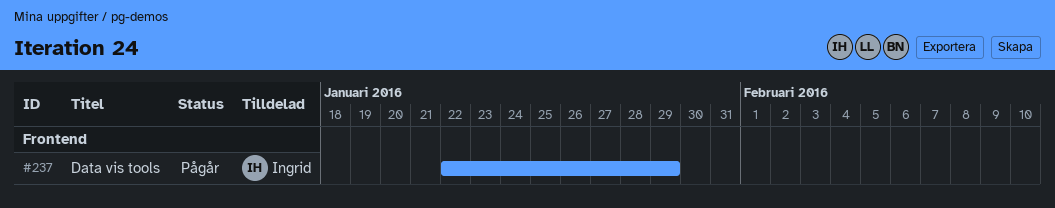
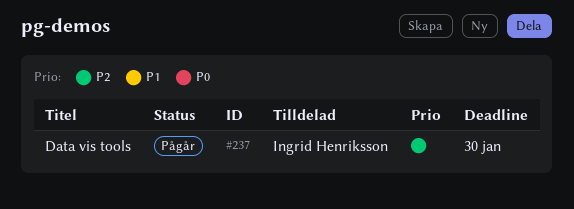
#237, due: Jan 29 -> Jan 30

